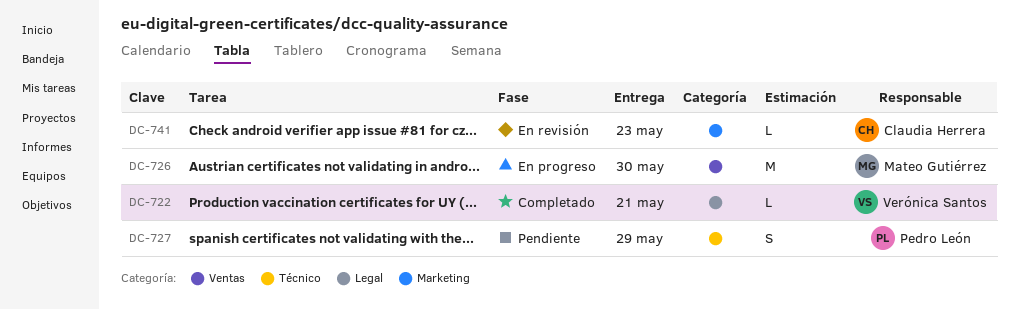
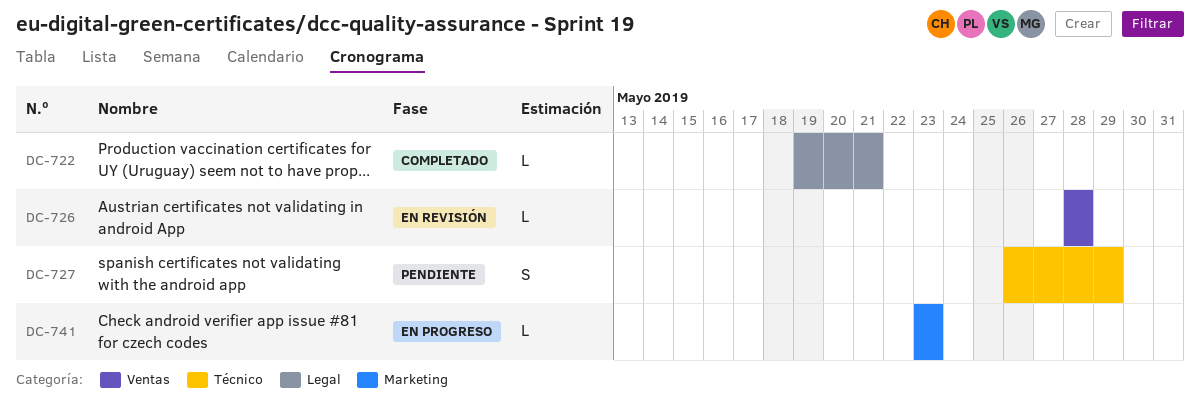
DC-726, status: En progreso -> En revisión
DC-726, estimate: M -> L
DC-726, due: May 30 -> May 28
DC-741, status: En revisión -> En progreso

